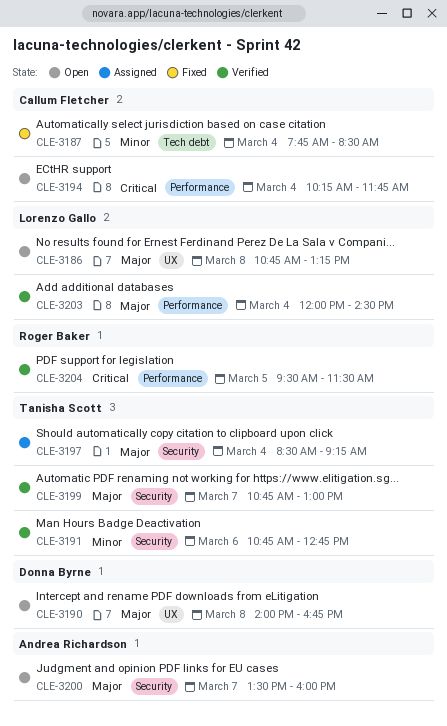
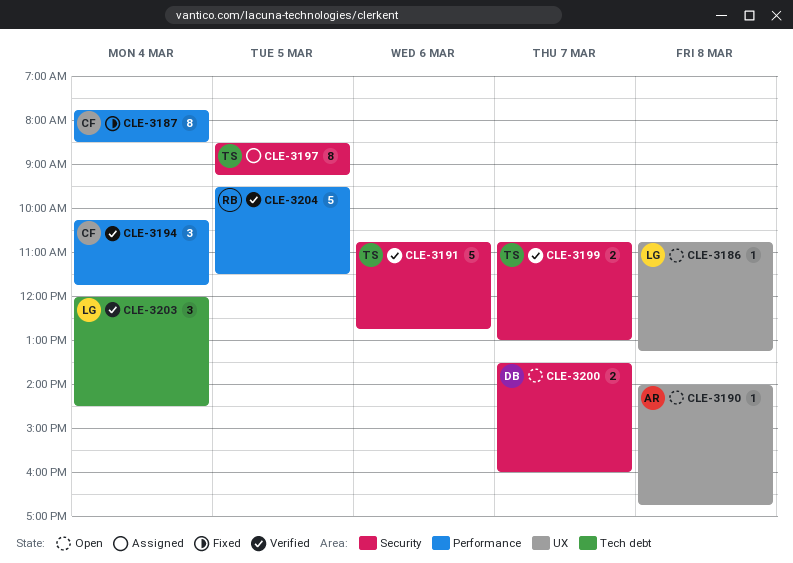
CLE-3187, label: Tech debt -> Performance
CLE-3190, owner: Donna Byrne -> Andrea Richardson
CLE-3194, status: Open -> Verified
CLE-3197, day: Mar 4 -> Mar 5
CLE-3200, owner: Andrea Richardson -> Donna Byrne
CLE-3203, label: Performance -> Tech debt

